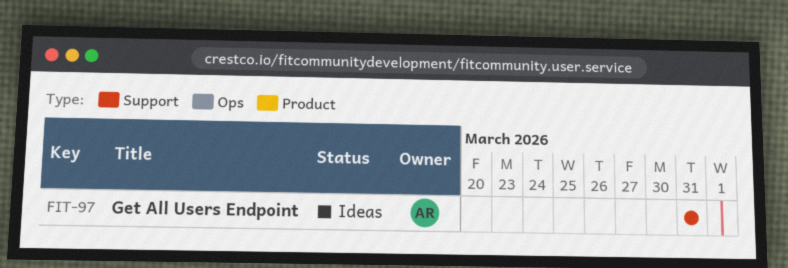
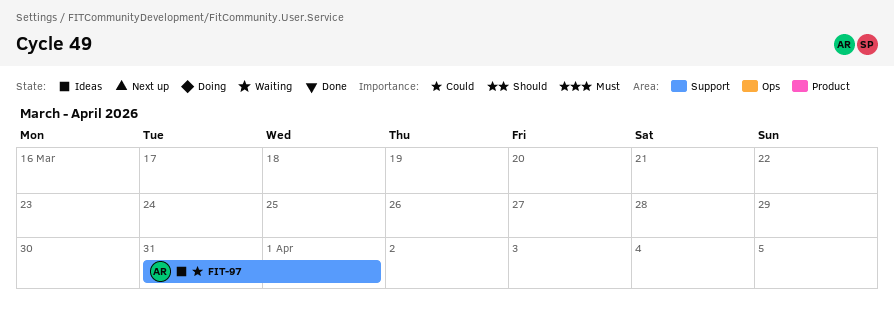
FIT-97, due: Mar 31 -> Apr 1

